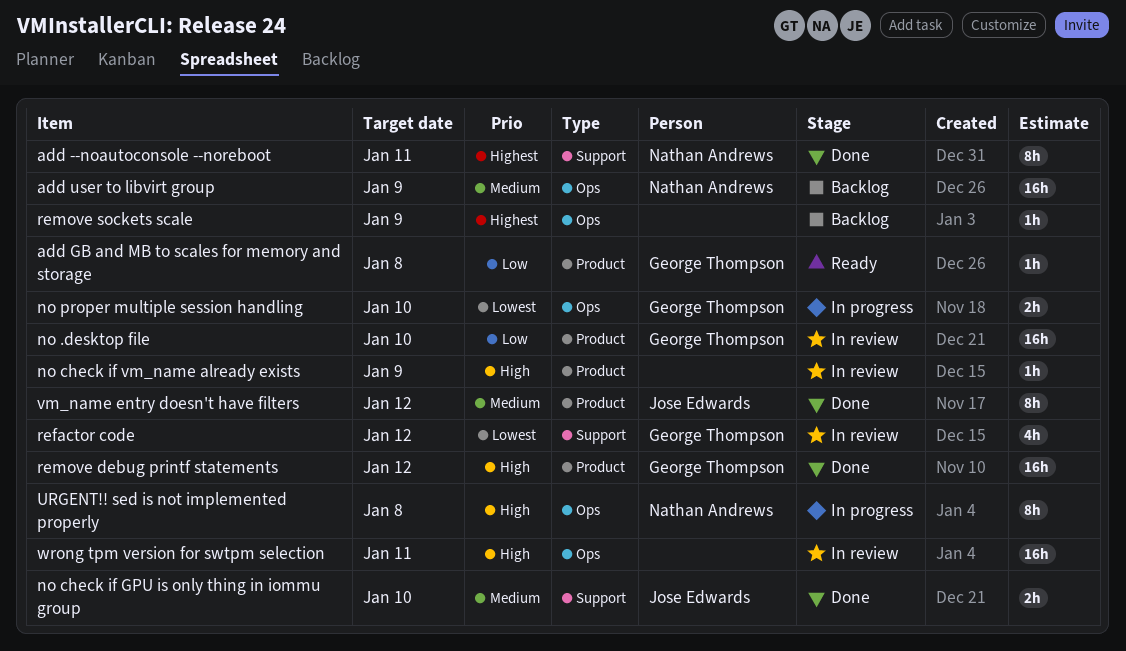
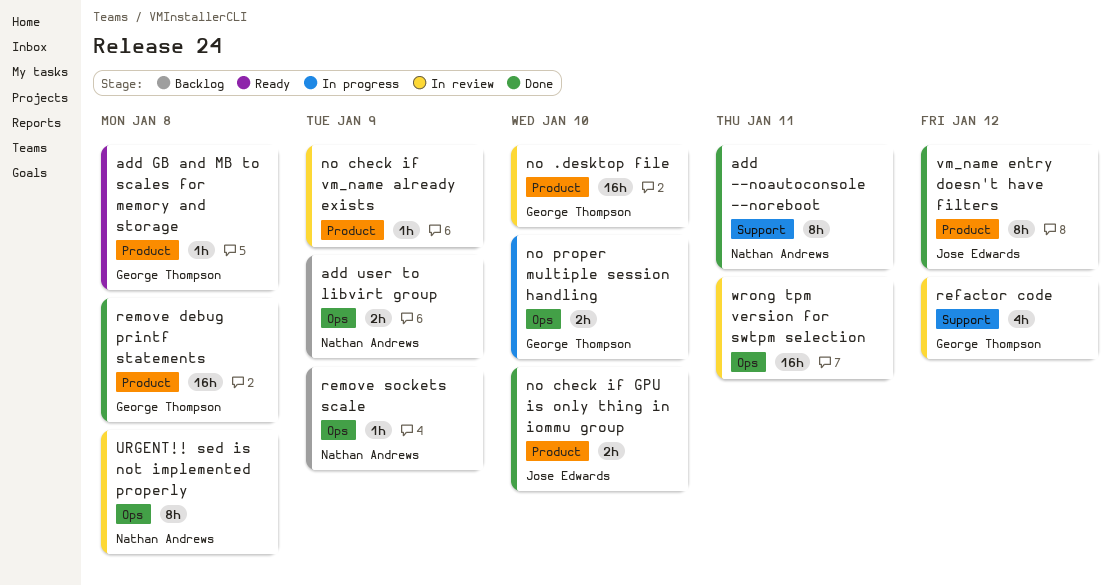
add user to libvirt group, estimate: 16h -> 2h
no check if GPU is only thing in iommu group, label: Support -> Product
remove debug printf statements, due: Jan 12 -> Jan 8
remove sockets scale, owner: none -> Nathan Andrews
URGENT!! sed is not implemented properly, status: In progress -> In review

